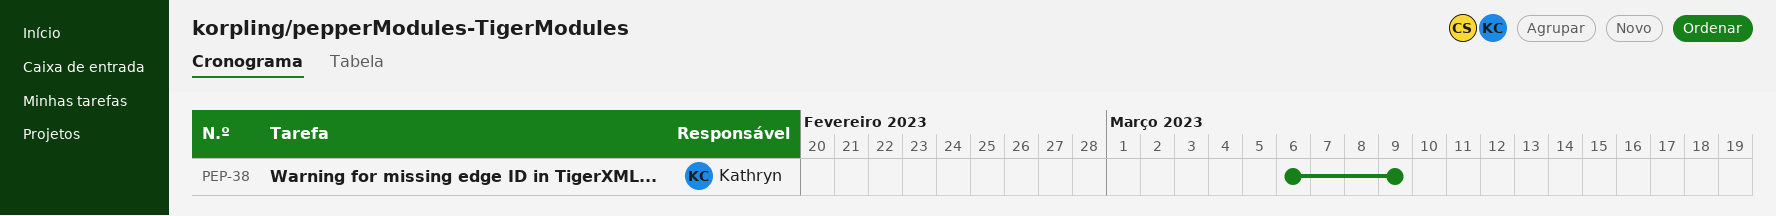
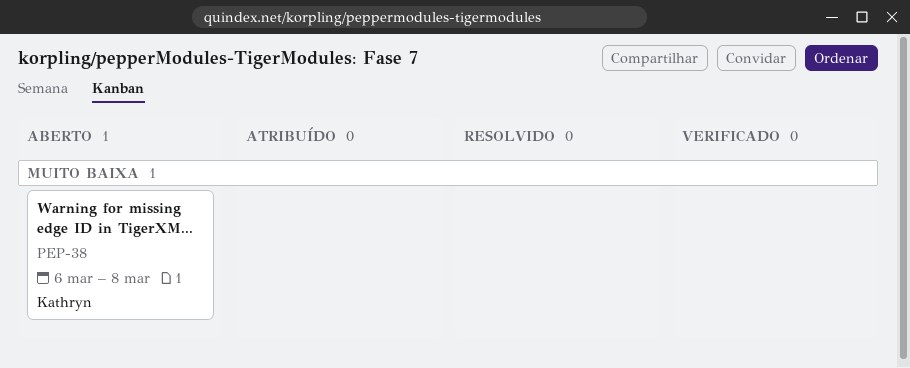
PEP-38, due: Mar 9 -> Mar 8

